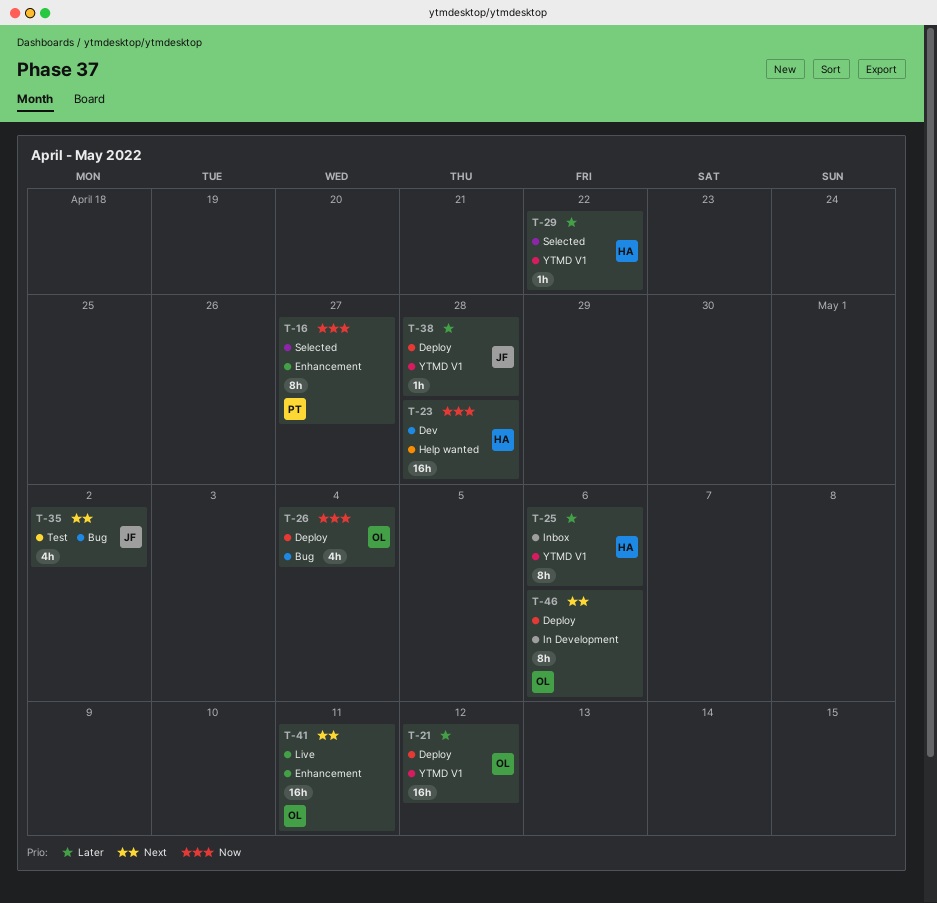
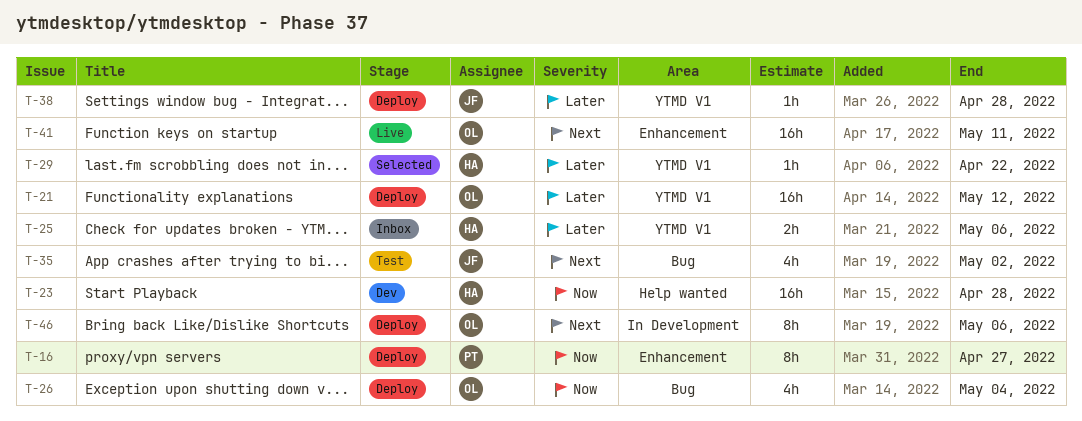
T-16, status: Selected -> Deploy
T-25, estimate: 8h -> 2h

